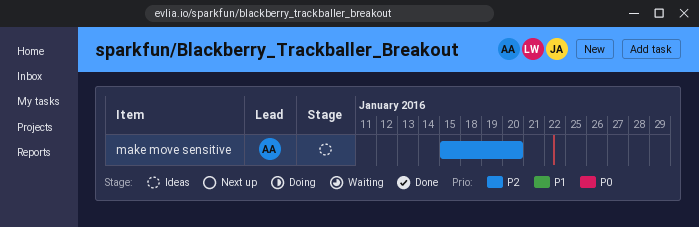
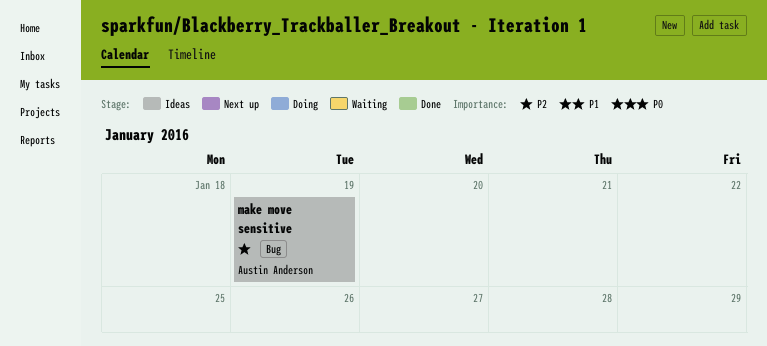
make move sensitive, due: Jan 20 -> Jan 19

